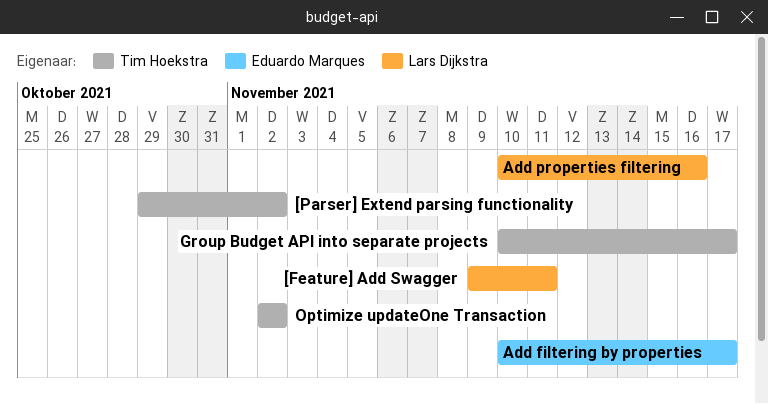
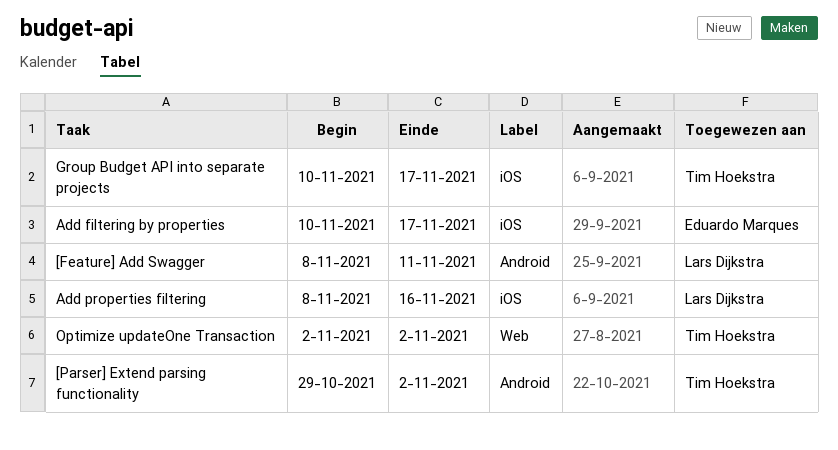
[Feature] Add Swagger, start: Nov 9 -> Nov 8
Add properties filtering, start: Nov 10 -> Nov 8

